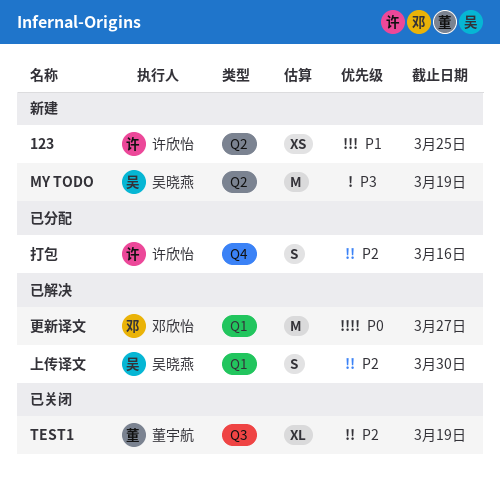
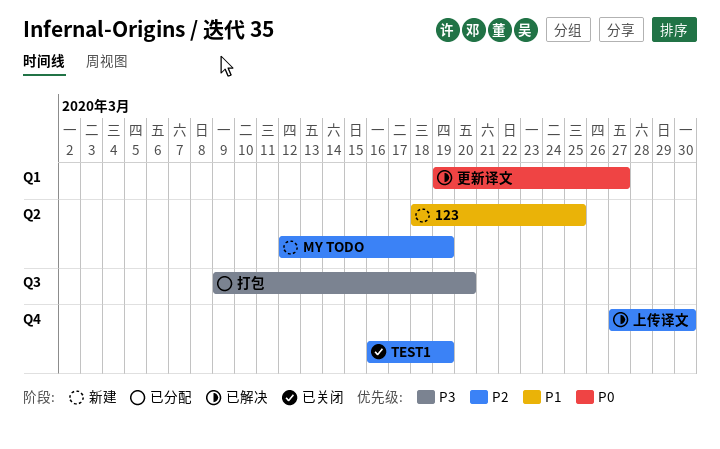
MY TODO, priority: P3 -> P2
TEST1, label: Q3 -> Q4
上传译文, label: Q1 -> Q4
打包, priority: P2 -> P3
打包, label: Q4 -> Q3
打包, due: Mar 16 -> Mar 20

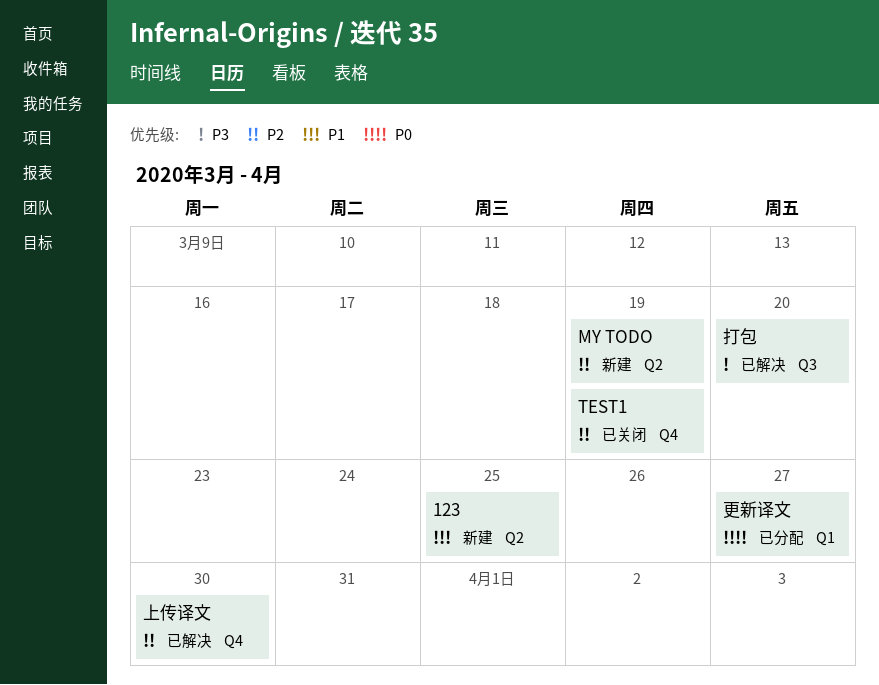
打包, status: 已分配 -> 已解决
更新译文, status: 已解决 -> 已分配

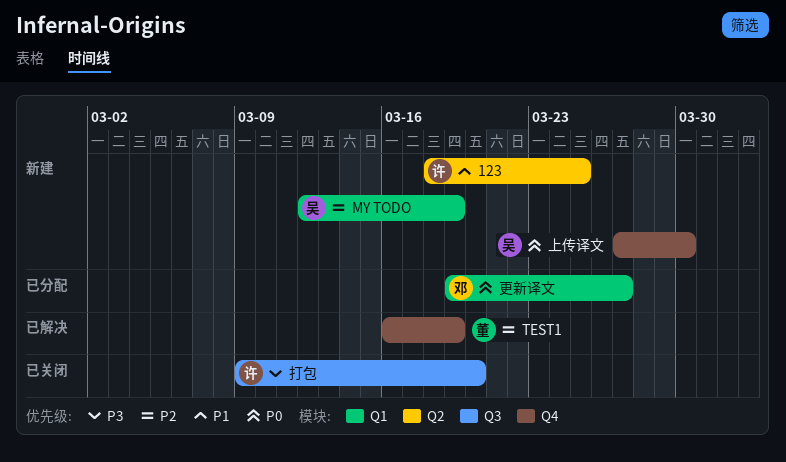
MY TODO, label: Q2 -> Q1
TEST1, status: 已关闭 -> 已解决
上传译文, status: 已解决 -> 新建
上传译文, priority: P2 -> P0
打包, status: 已解决 -> 已关闭

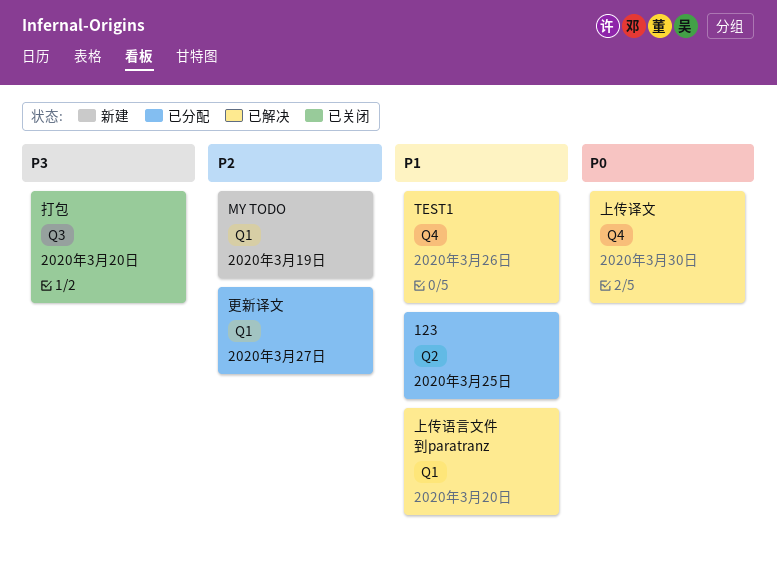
123, status: 新建 -> 已分配
TEST1, priority: P2 -> P1
TEST1, due: Mar 19 -> Mar 26
上传译文, status: 新建 -> 已解决
上传语言文件到paratranz: none -> present
更新译文, priority: P0 -> P2

